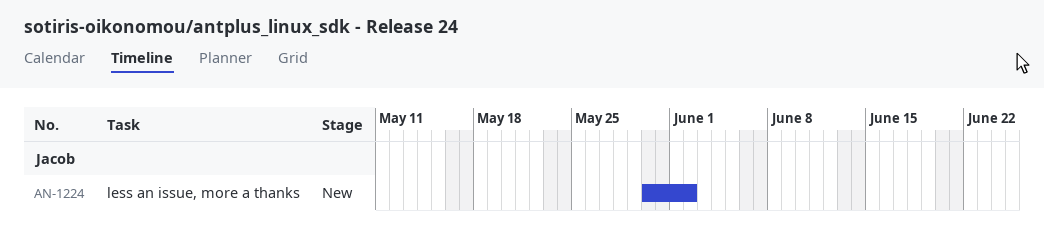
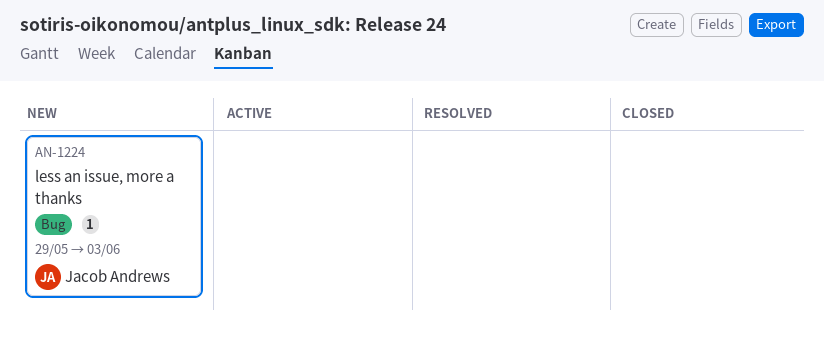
AN-1224, start: May 30 -> May 29
AN-1224, due: Jun 2 -> Jun 3

